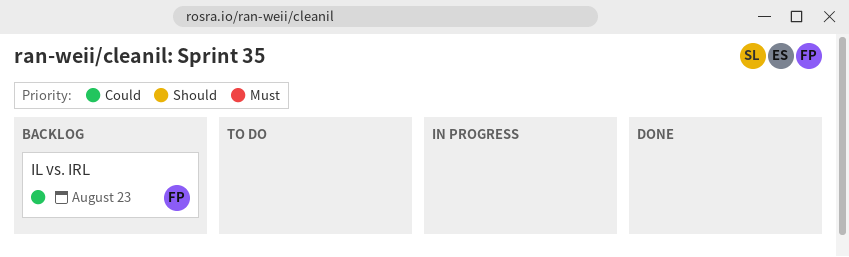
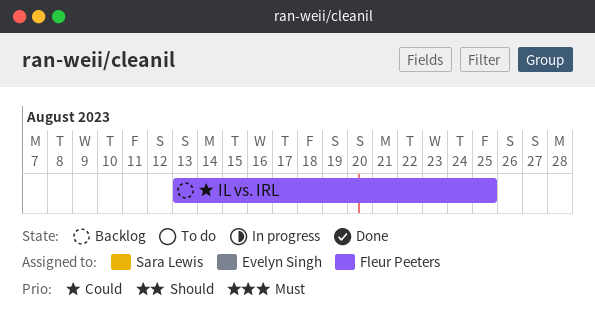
IL vs. IRL, due: Aug 23 -> Aug 25

